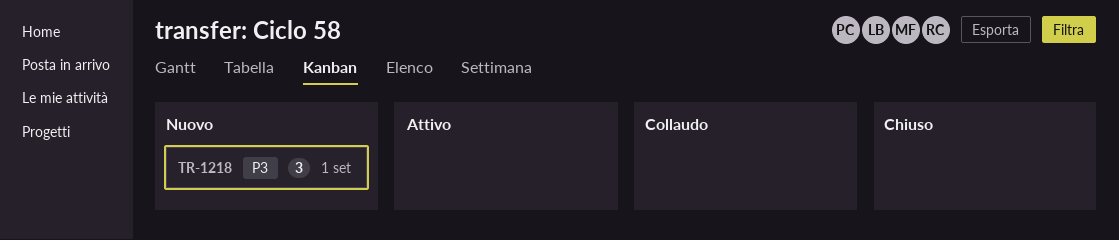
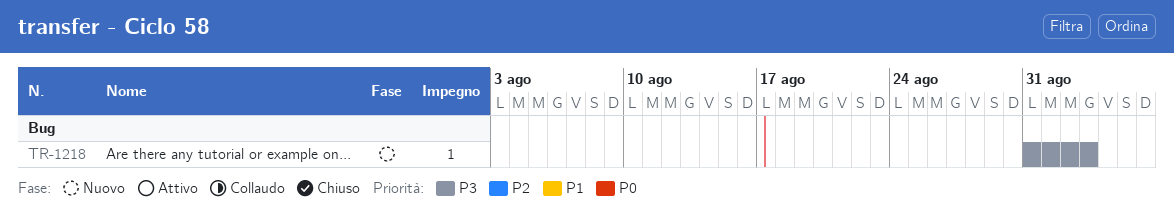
TR-1218, estimate: 3 -> 1
TR-1218, due: Sep 1 -> Sep 3

